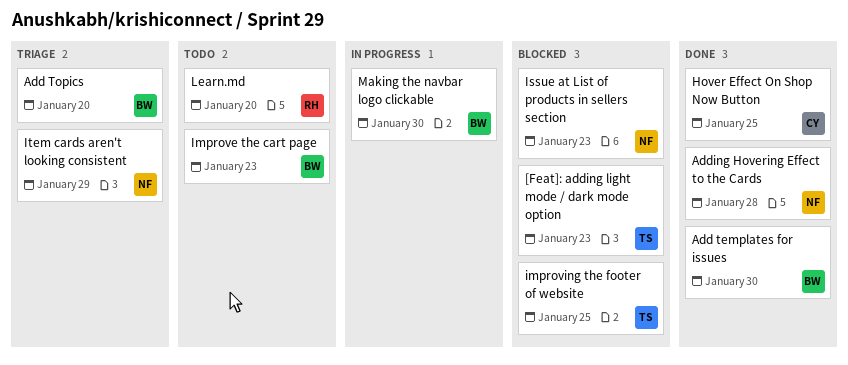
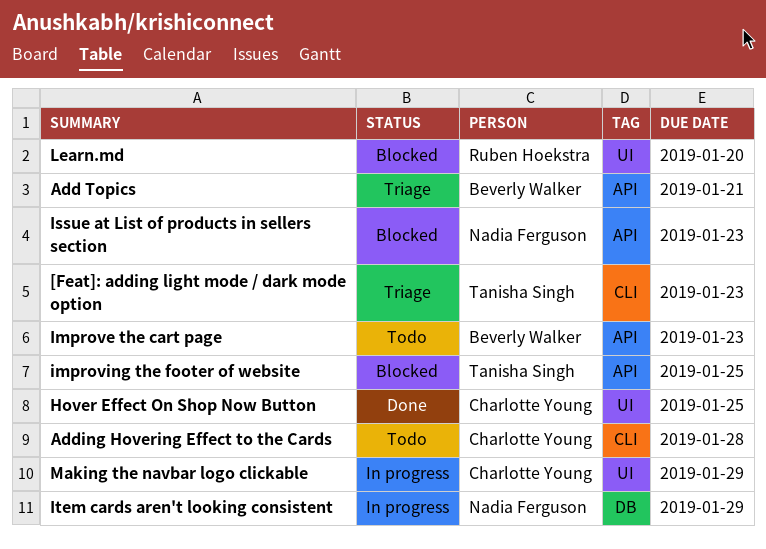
[Feat]: adding light mode / dark mode option, status: Blocked -> Triage
Add templates for issues: present -> none
Add Topics, due: Jan 20 -> Jan 21
Adding Hovering Effect to the Cards, status: Done -> Todo
Adding Hovering Effect to the Cards, owner: Nadia Ferguson -> Charlotte Young
Item cards aren't looking consistent, status: Triage -> In progress
Learn.md, status: Todo -> Blocked
Making the navbar logo clickable, owner: Beverly Walker -> Charlotte Young
Making the navbar logo clickable, due: Jan 30 -> Jan 29

